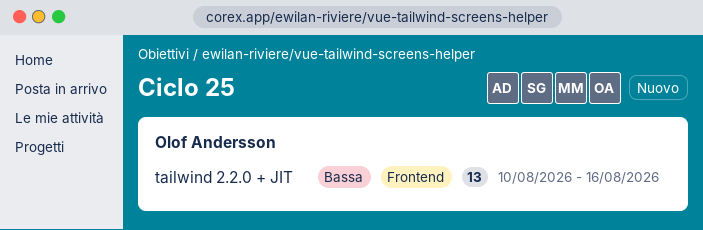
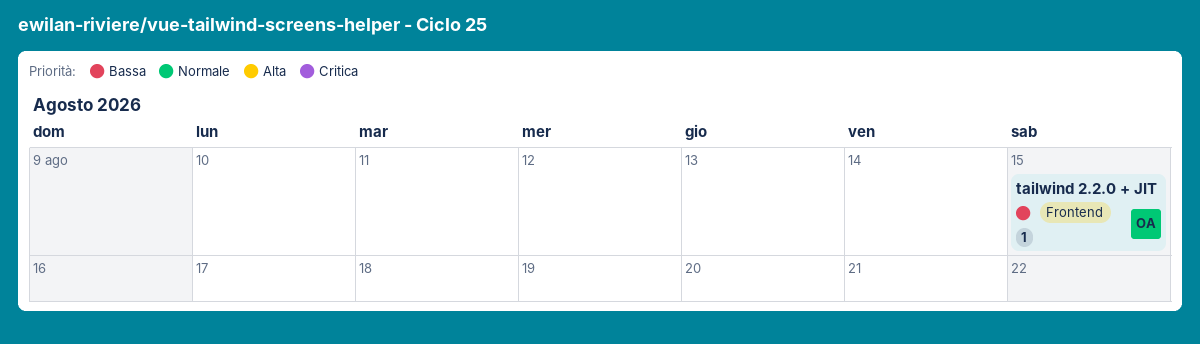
tailwind 2.2.0 + JIT, estimate: 13 -> 1
tailwind 2.2.0 + JIT, due: Aug 16 -> Aug 15

